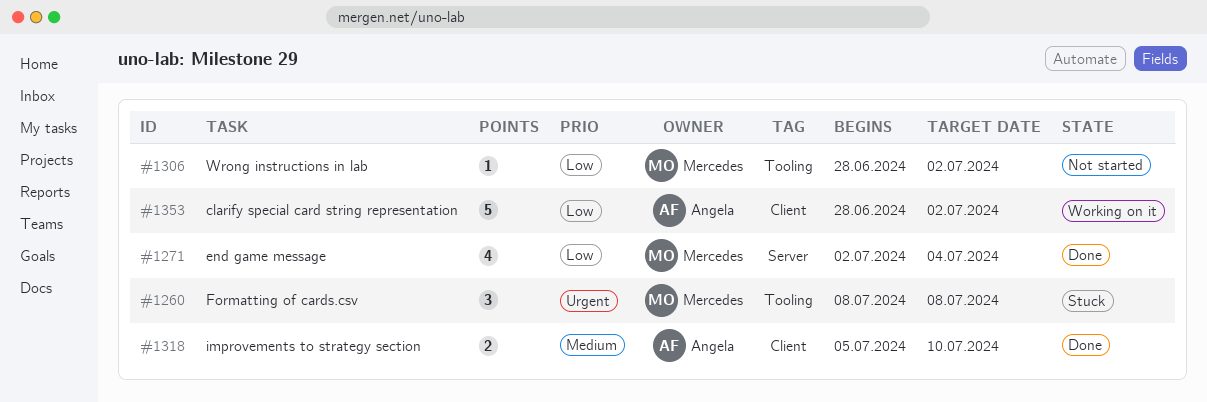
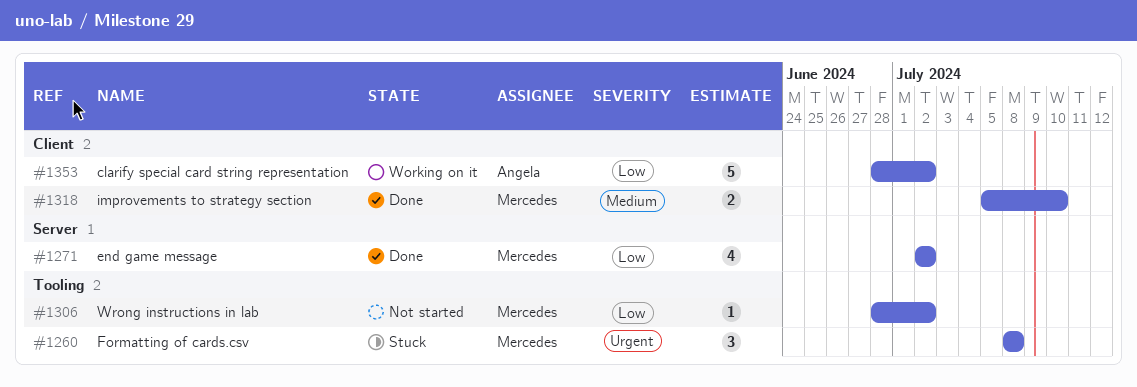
#1271, due: Jul 4 -> Jul 2
#1318, owner: Angela -> Mercedes

